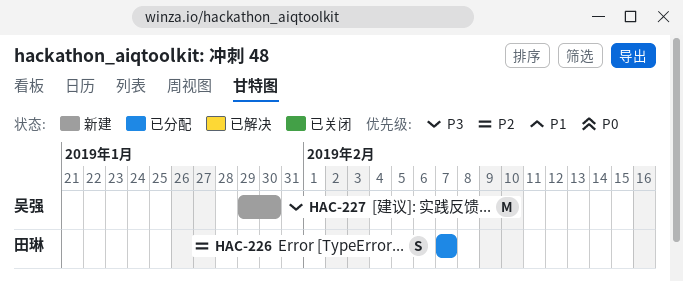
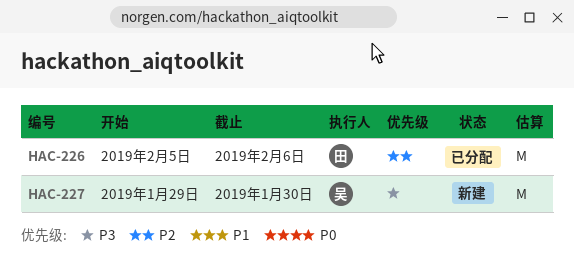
HAC-226, estimate: S -> M
HAC-226, start: Feb 7 -> Feb 5
HAC-226, due: Feb 7 -> Feb 6

